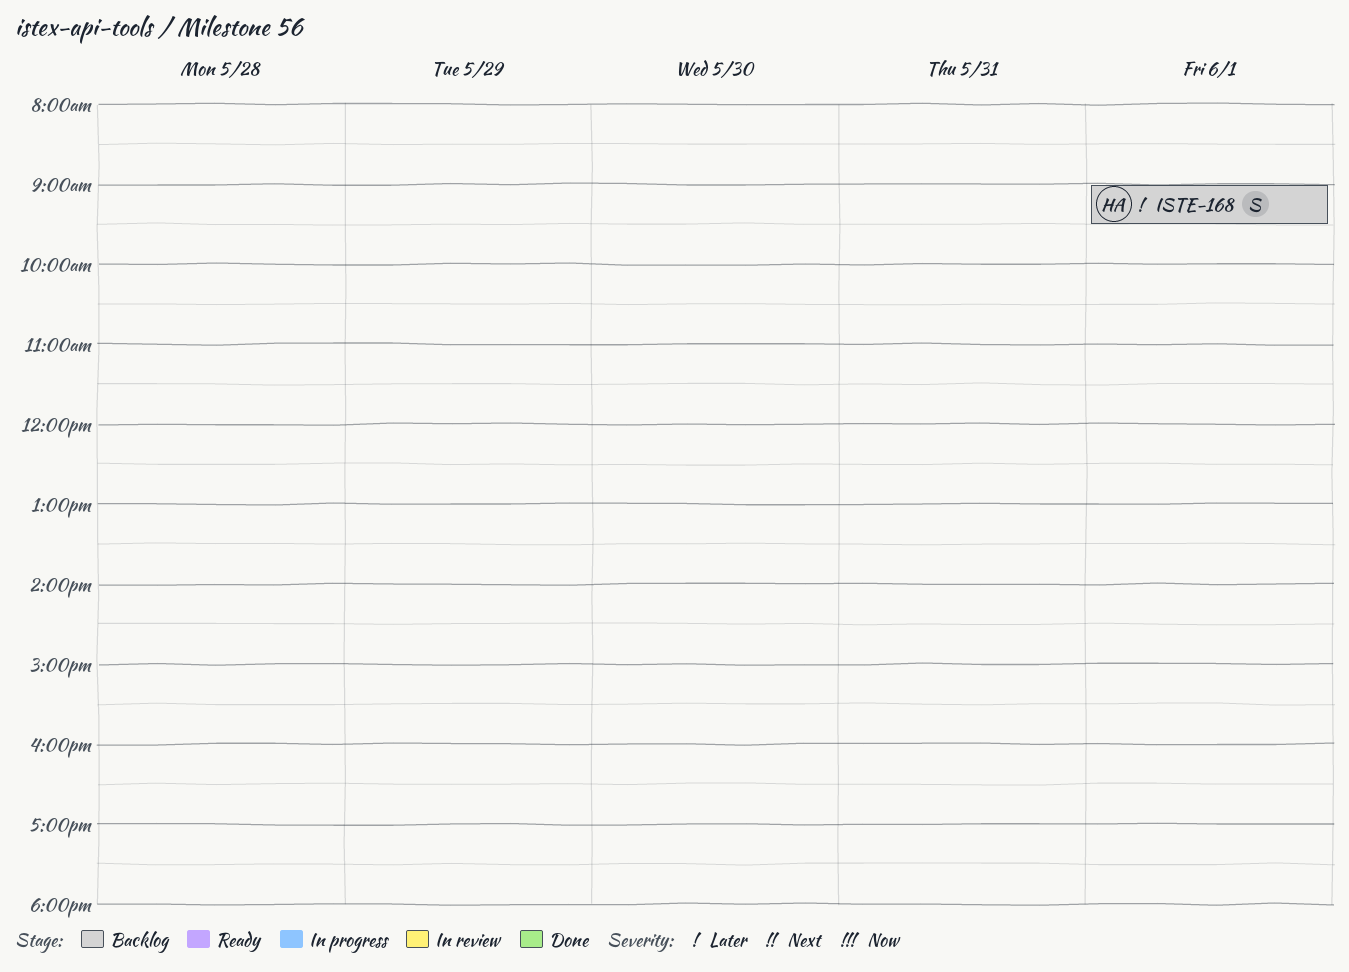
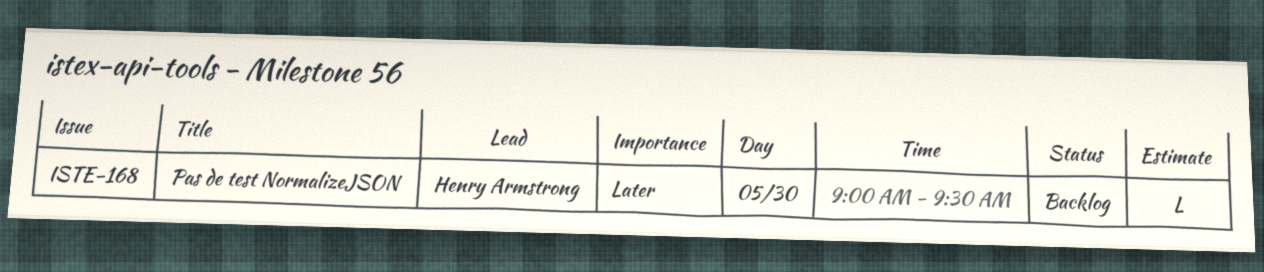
ISTE-168, estimate: S -> L
ISTE-168, day: Jun 1 -> May 30

